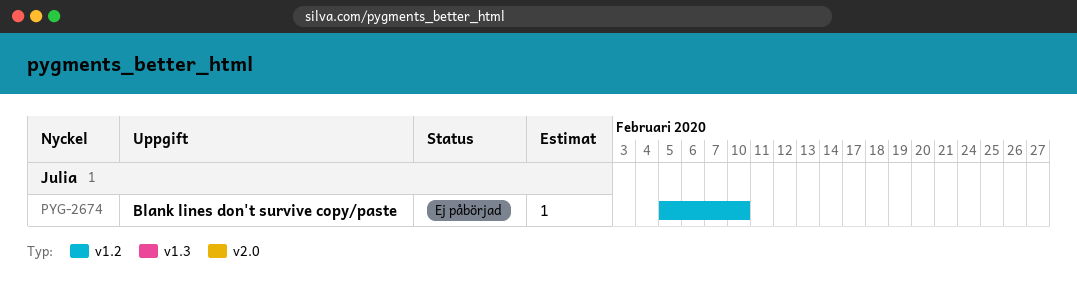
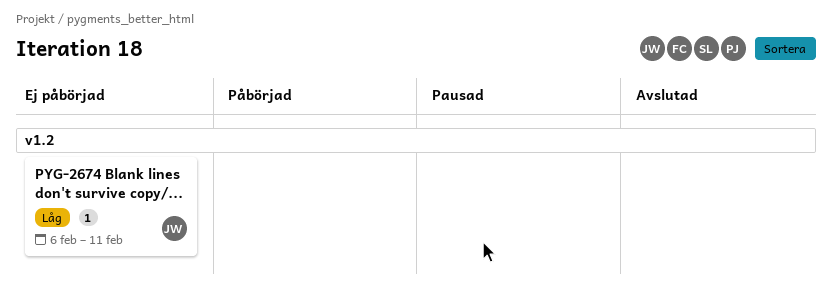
PYG-2674, start: Feb 5 -> Feb 6
PYG-2674, due: Feb 10 -> Feb 11

